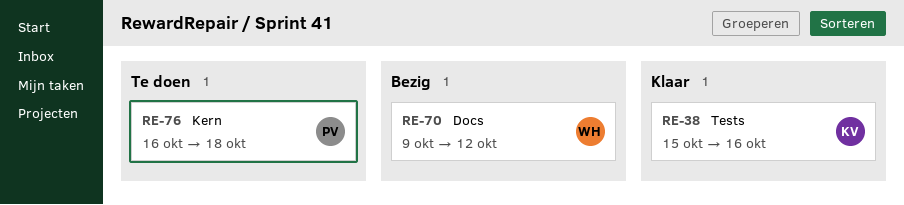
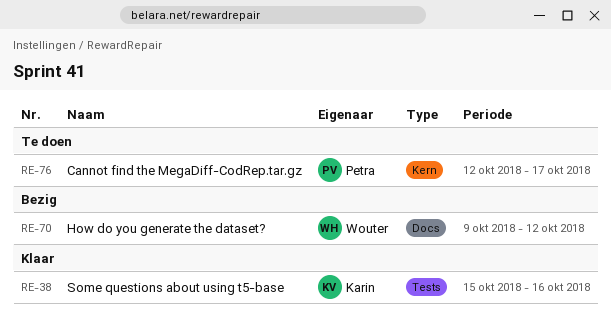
RE-76, start: Oct 16 -> Oct 12
RE-76, due: Oct 18 -> Oct 17

